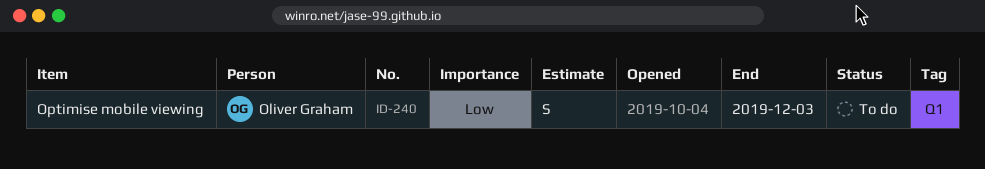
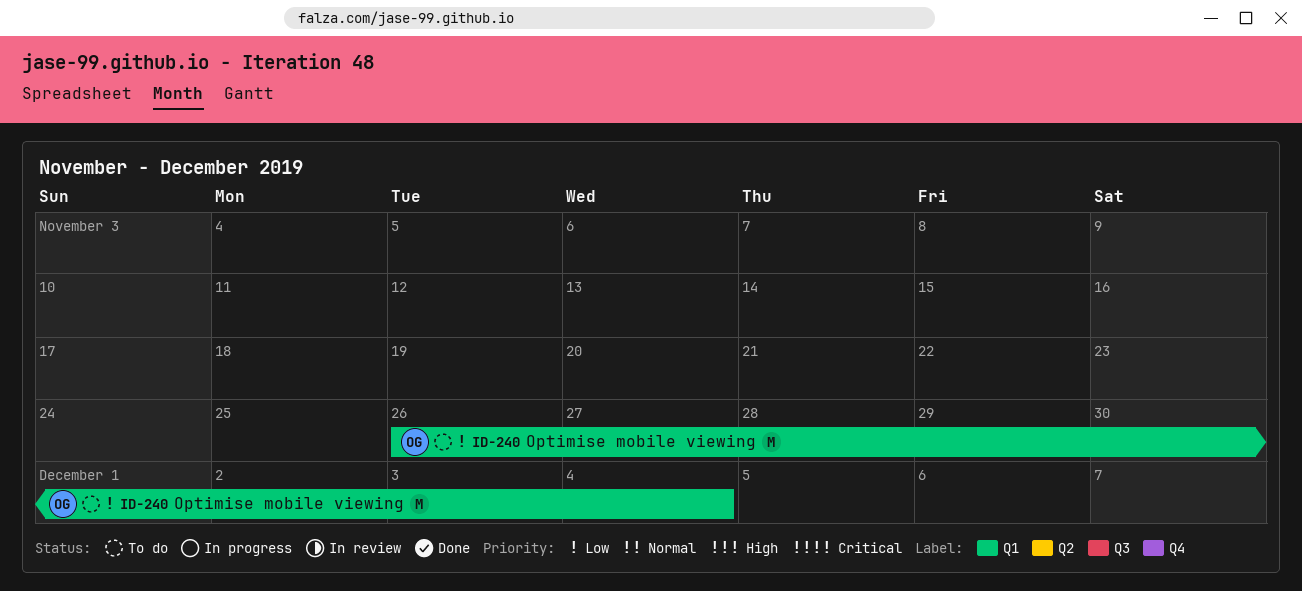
ID-240, estimate: S -> M
ID-240, due: Dec 3 -> Dec 4

